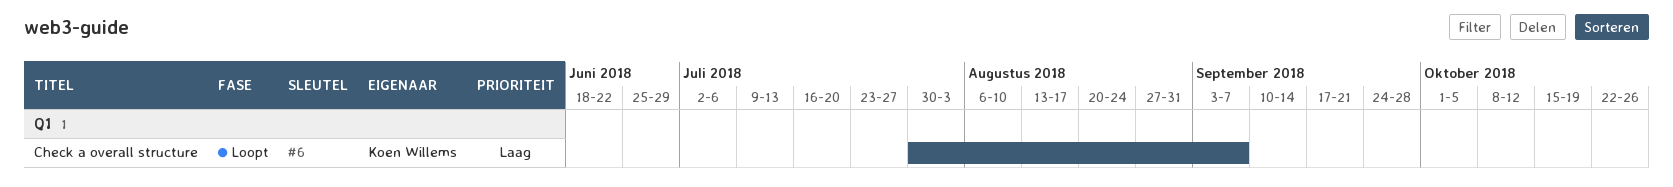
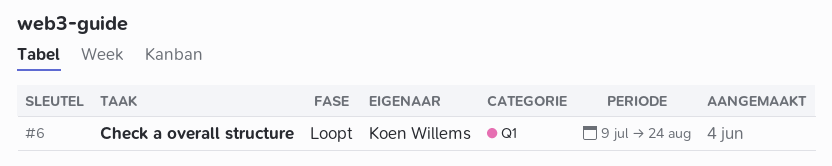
#6, start: Jul 30 -> Jul 9
#6, due: Sep 7 -> Aug 24

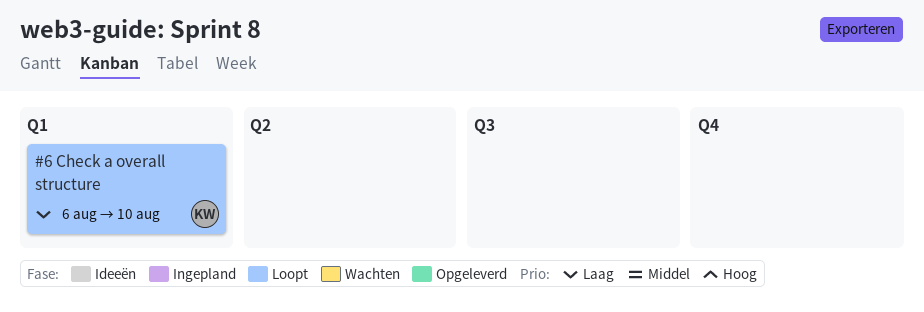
#6, start: Jul 9 -> Aug 6
#6, due: Aug 24 -> Aug 10

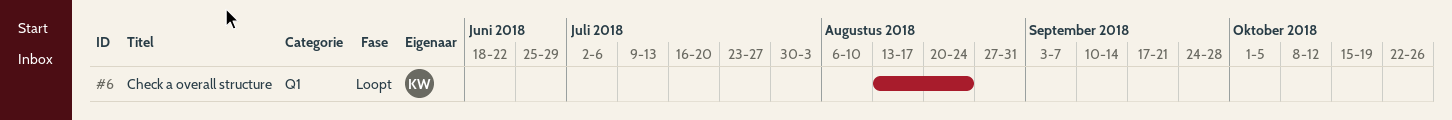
#6, start: Aug 6 -> Aug 13
#6, due: Aug 10 -> Aug 24

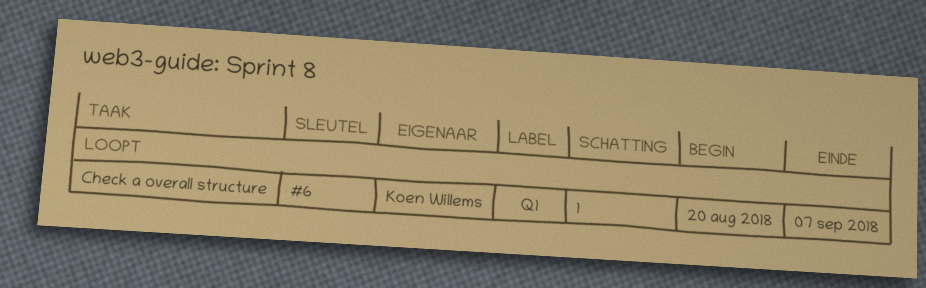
#6, start: Aug 13 -> Aug 20
#6, due: Aug 24 -> Sep 7

